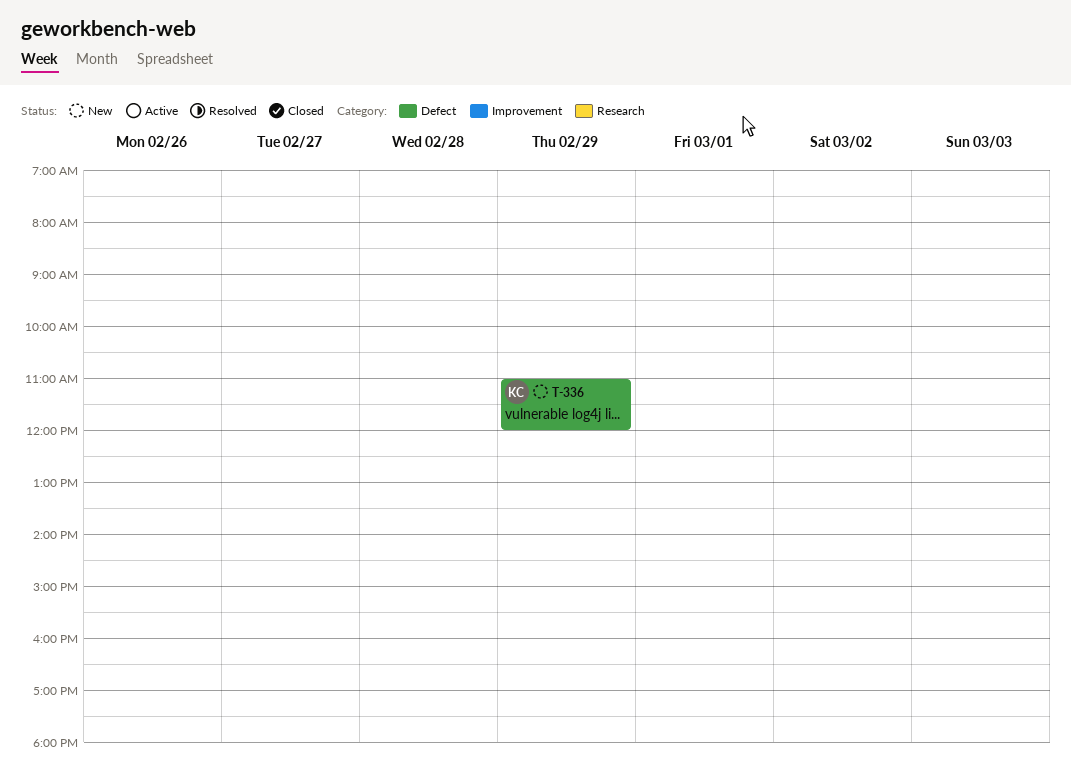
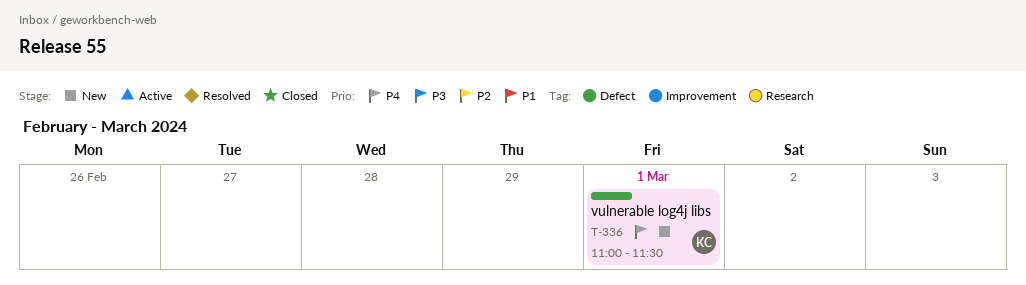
T-336, day: Feb 29 -> Mar 1
T-336, ends: 12:00 -> 11:30

